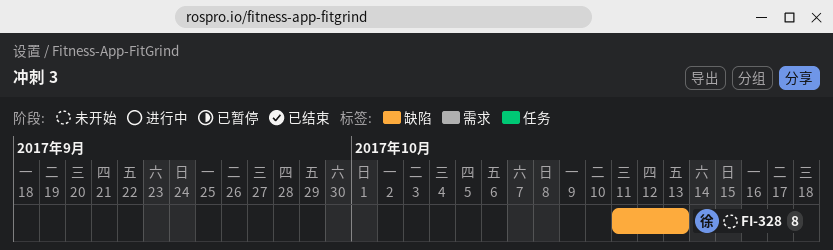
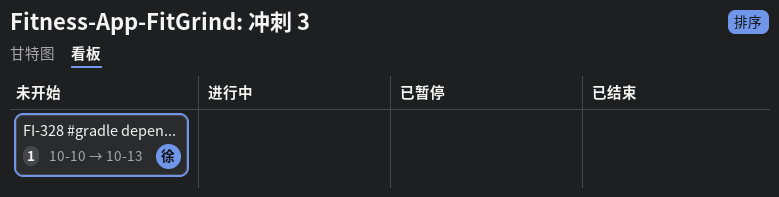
FI-328, estimate: 8 -> 1
FI-328, start: Oct 11 -> Oct 10

